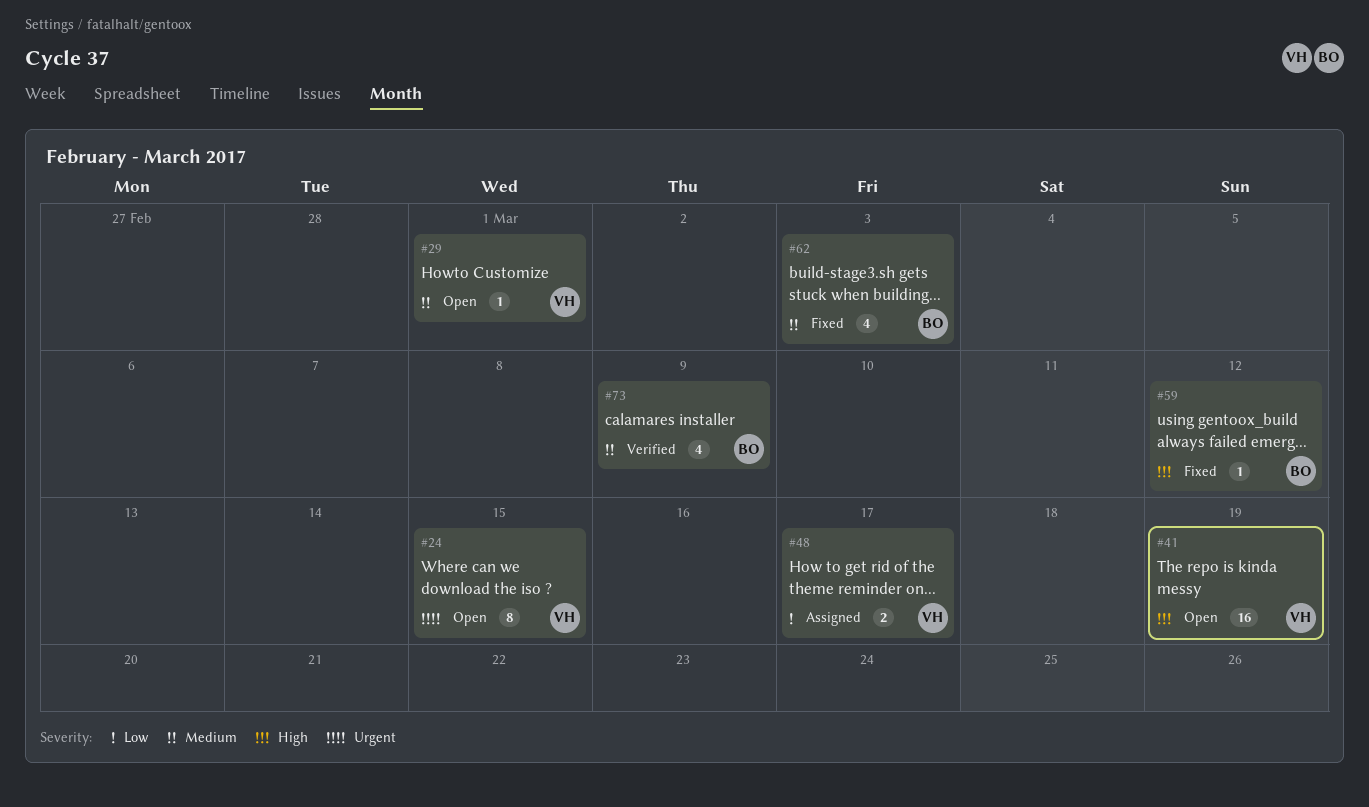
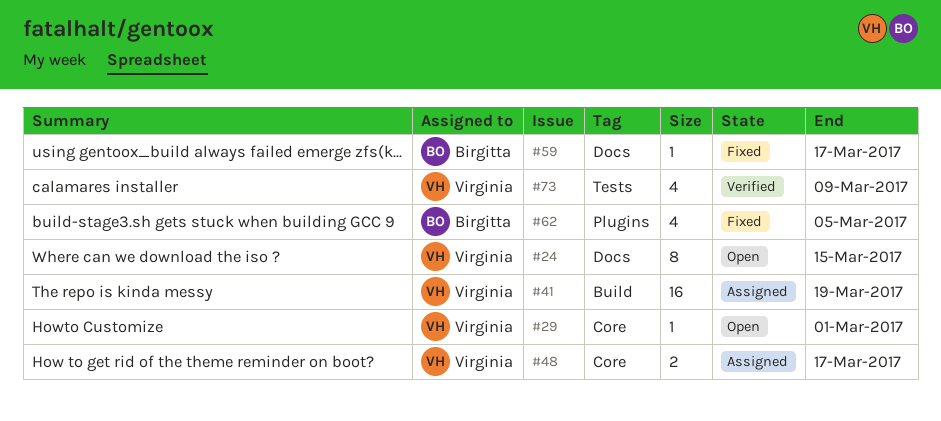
#41, status: Open -> Assigned
#59, due: Mar 12 -> Mar 17
#62, due: Mar 3 -> Mar 5
#73, owner: Birgitta -> Virginia

